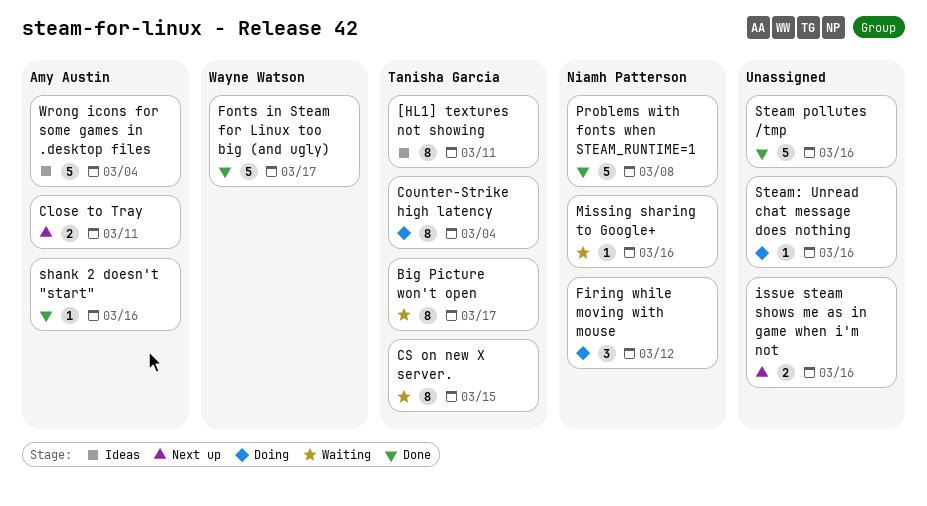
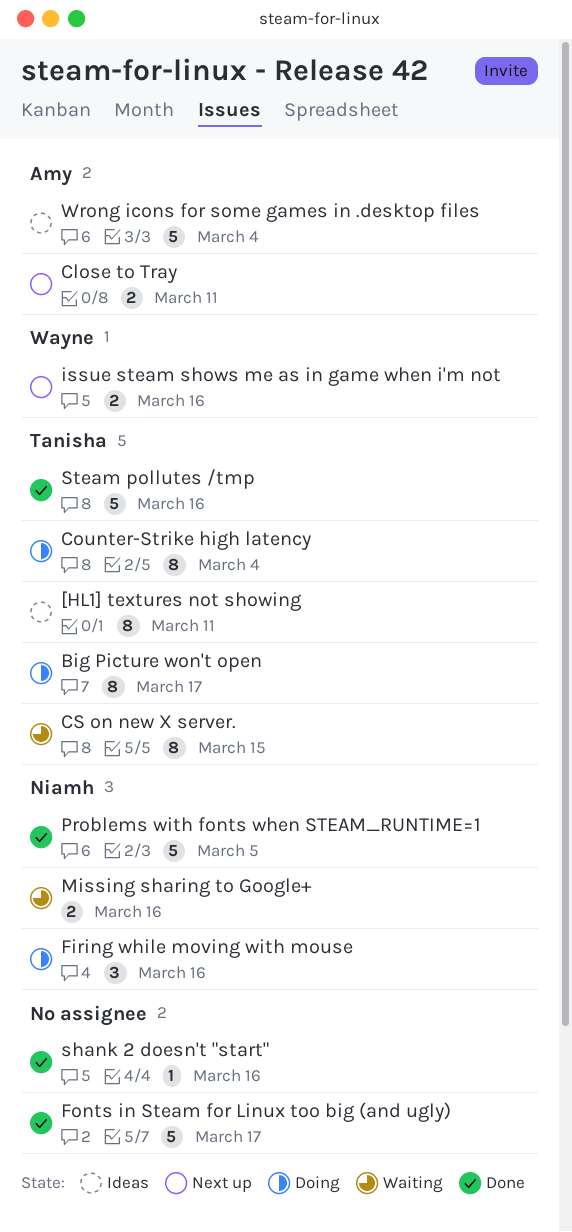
Big Picture won't open, status: Waiting -> Doing
Firing while moving with mouse, due: Mar 12 -> Mar 16
Fonts in Steam for Linux too big (and ugly), owner: Wayne Watson -> none
issue steam shows me as in game when i'm not, owner: none -> Wayne Watson
Missing sharing to Google+, estimate: 1 -> 2
Problems with fonts when STEAM_RUNTIME=1, due: Mar 8 -> Mar 5
shank 2 doesn't "start", owner: Amy Austin -> none
Steam pollutes /tmp, owner: none -> Tanisha Garcia
Steam: Unread chat message does nothing: present -> none

